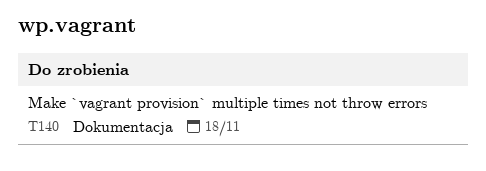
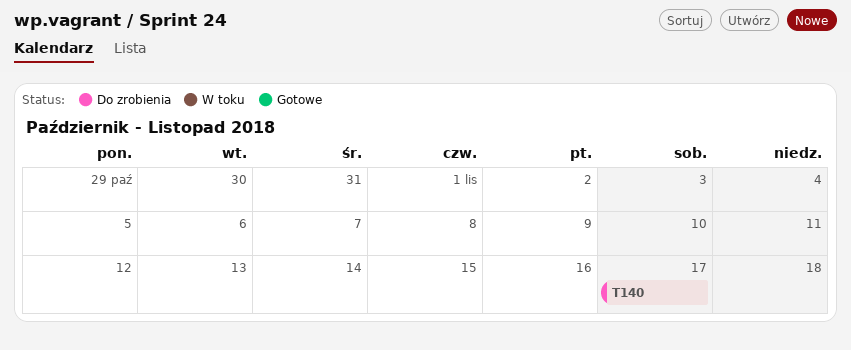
T140, due: Nov 18 -> Nov 17

